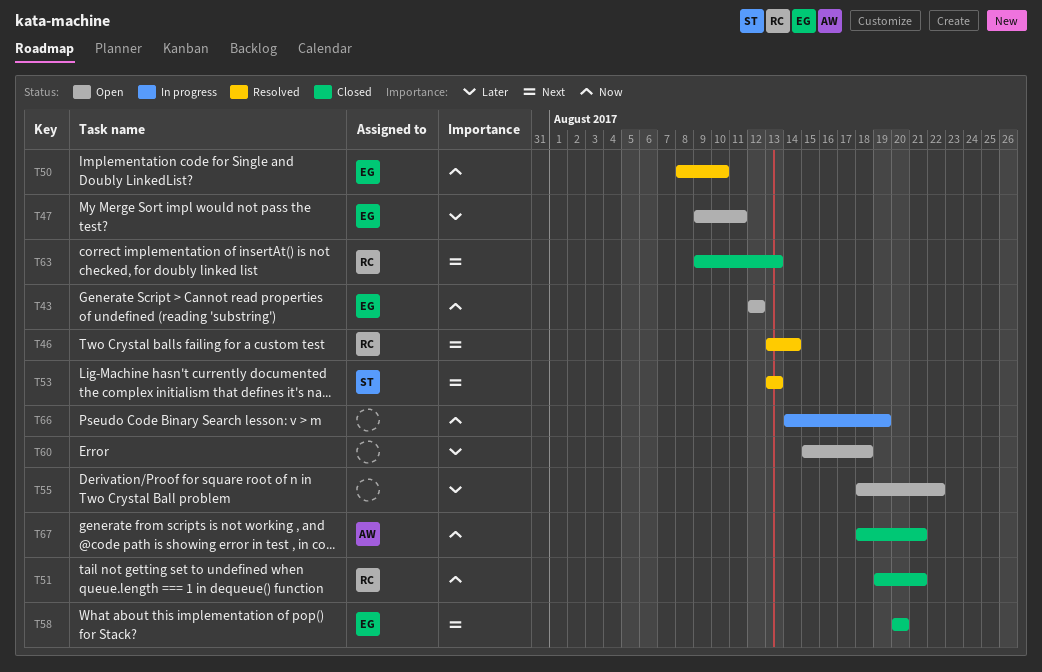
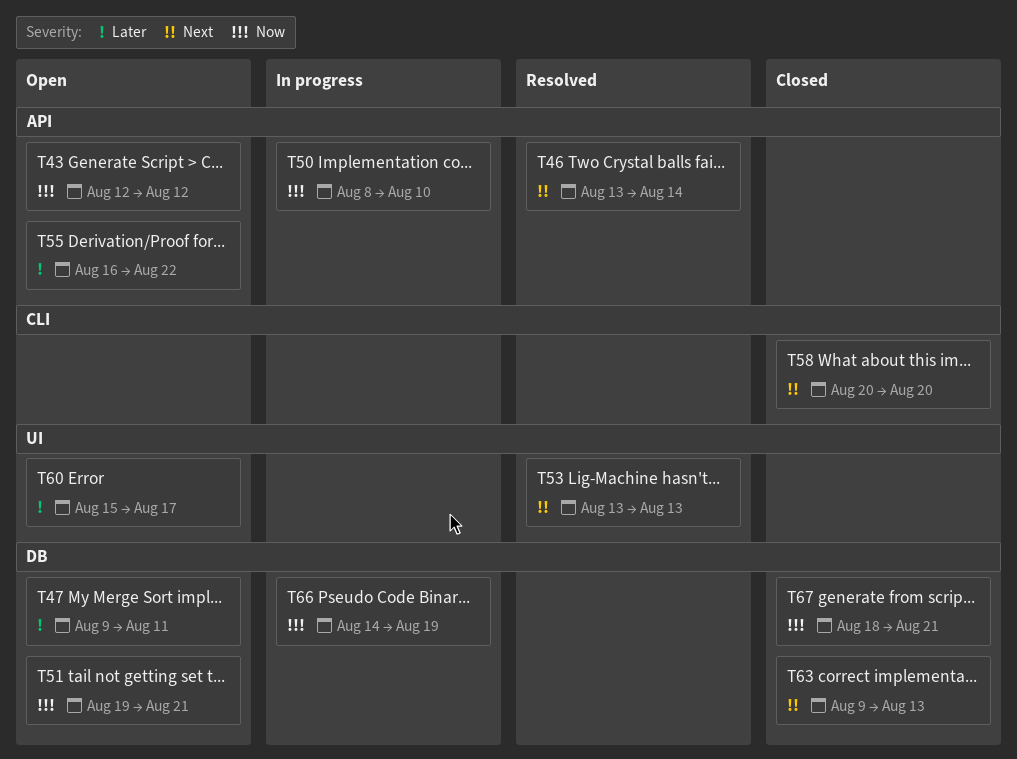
T50, status: Resolved -> In progress
T51, status: Closed -> Open
T55, start: Aug 18 -> Aug 16
T60, due: Aug 18 -> Aug 17

